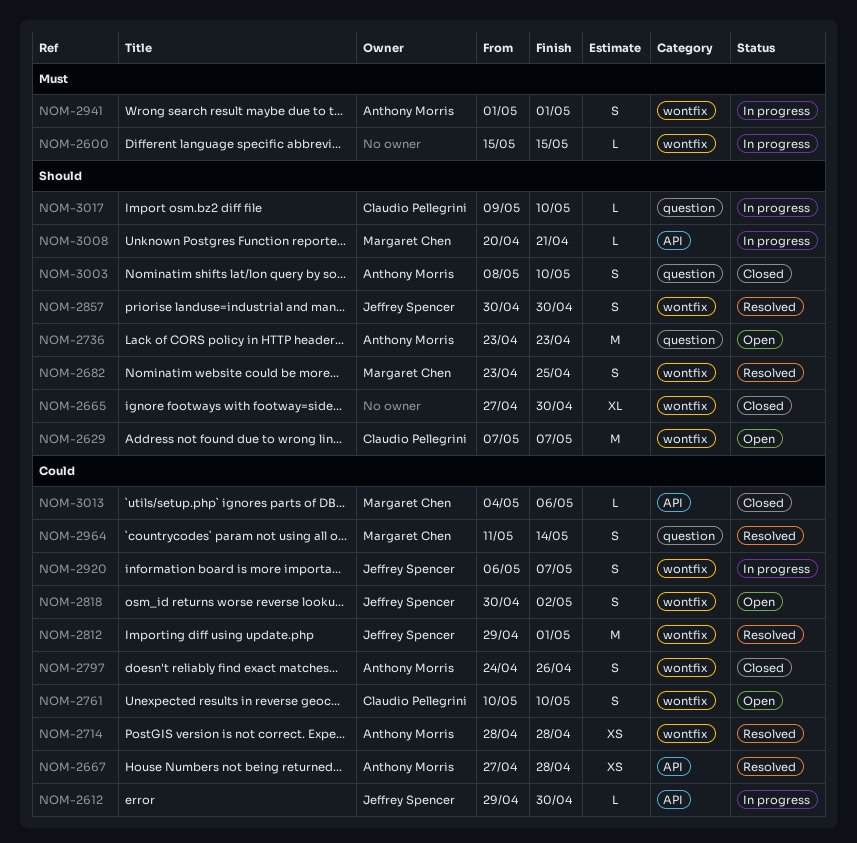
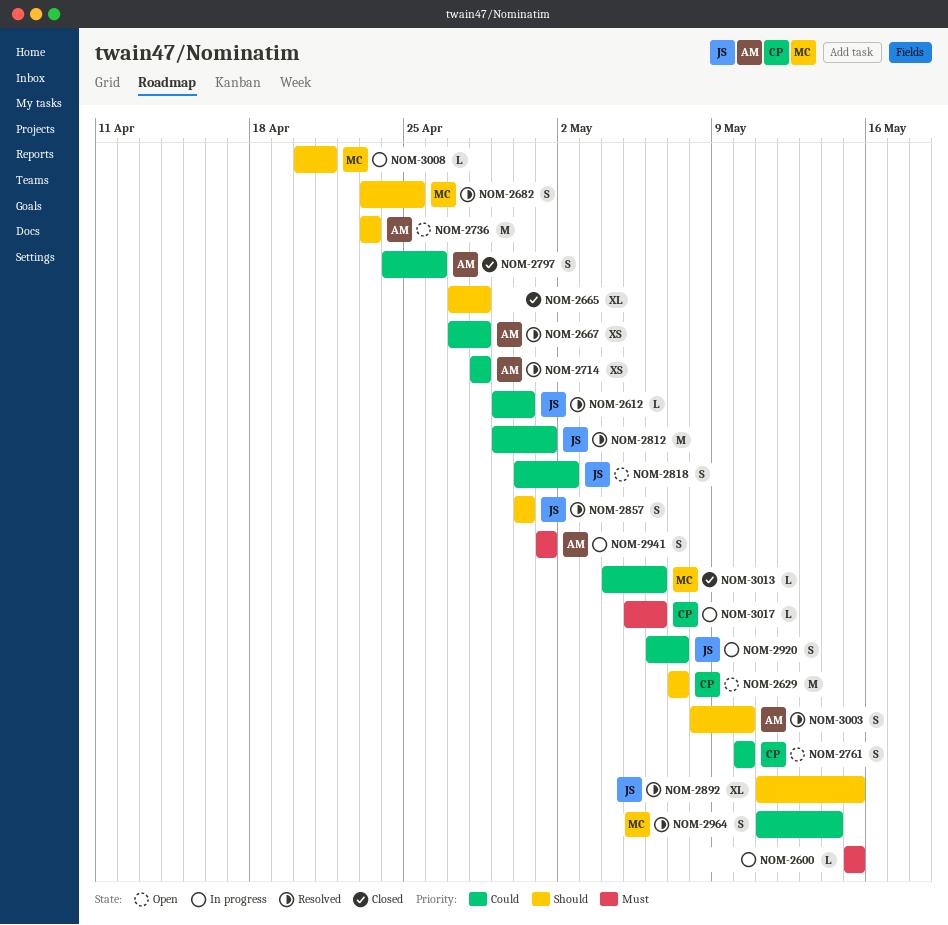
NOM-2612, status: In progress -> Resolved
NOM-2665, due: Apr 30 -> Apr 28
NOM-2892: none -> present
NOM-3003, status: Closed -> Resolved
NOM-3017, priority: Should -> Must
NOM-3017, start: May 9 -> May 5
NOM-3017, due: May 10 -> May 6

